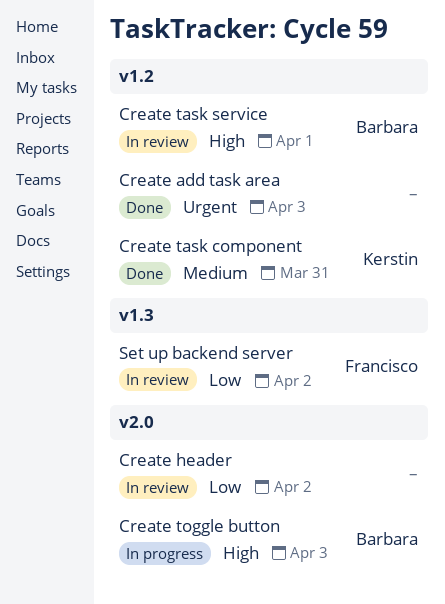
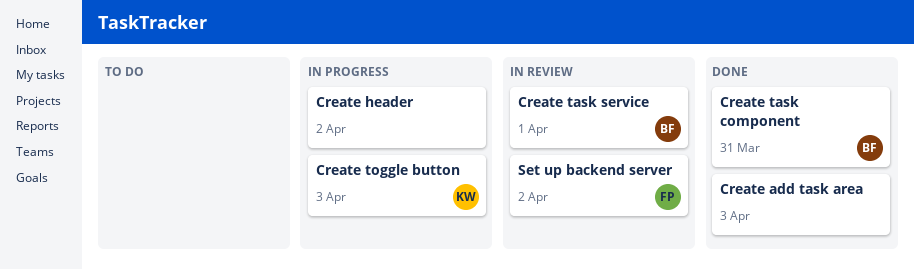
Create header, status: In review -> In progress
Create task component, owner: Kerstin -> Barbara
Create toggle button, owner: Barbara -> Kerstin

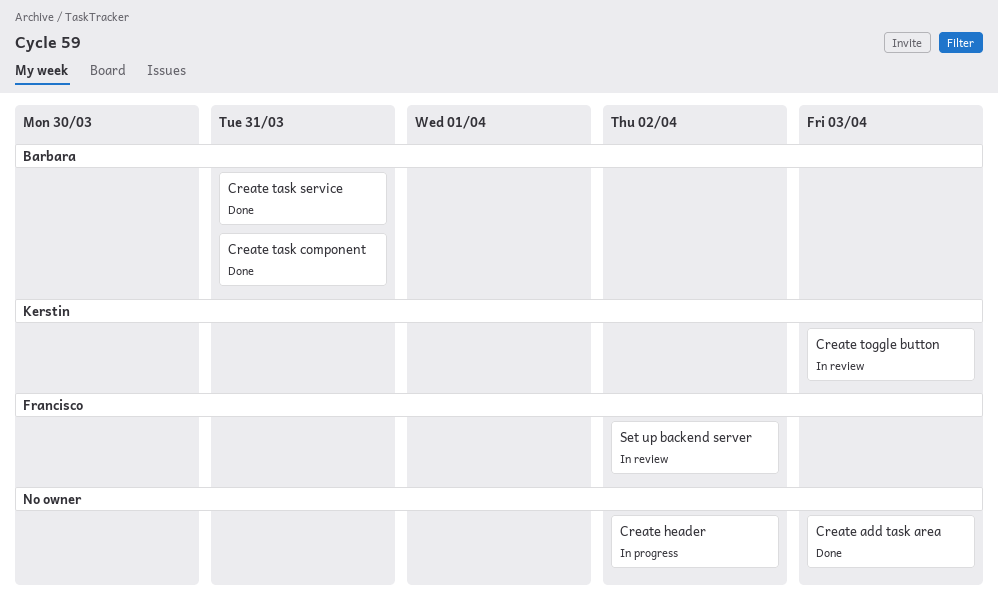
Create task service, status: In review -> Done
Create task service, due: Apr 1 -> Mar 31
Create toggle button, status: In progress -> In review

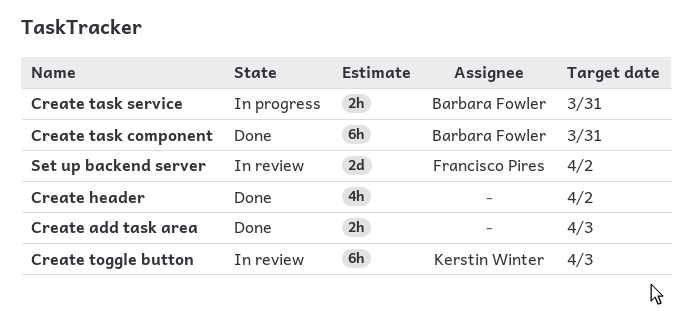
Create header, status: In progress -> Done
Create task service, status: Done -> In progress

